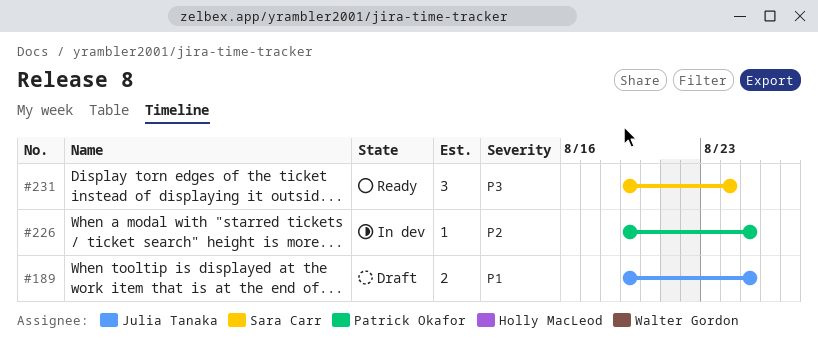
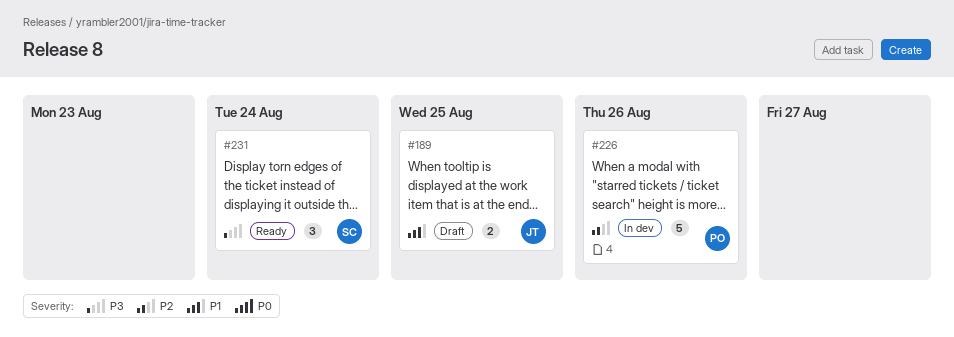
#226, estimate: 1 -> 5
#226, due: Aug 25 -> Aug 26

